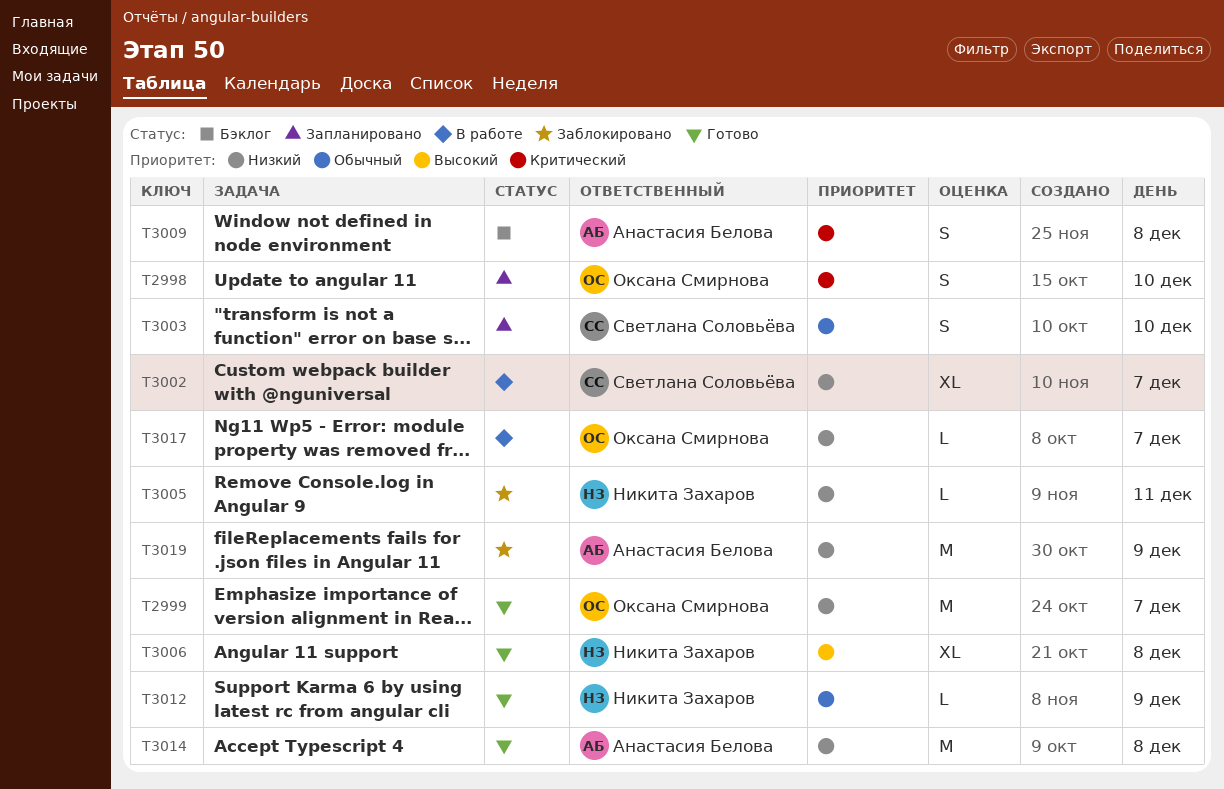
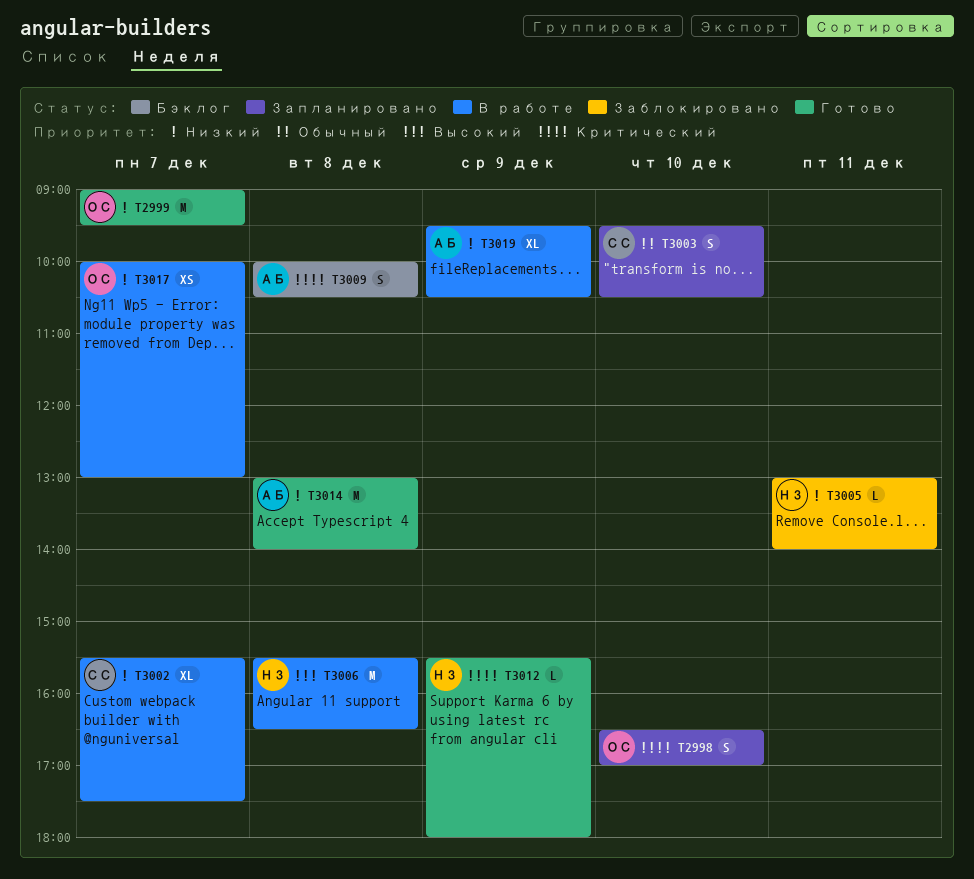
T3006, status: Готово -> В работе
T3006, estimate: XL -> M
T3012, priority: Обычный -> Критический
T3017, estimate: L -> XS
T3019, status: Заблокировано -> В работе
T3019, estimate: M -> XL

